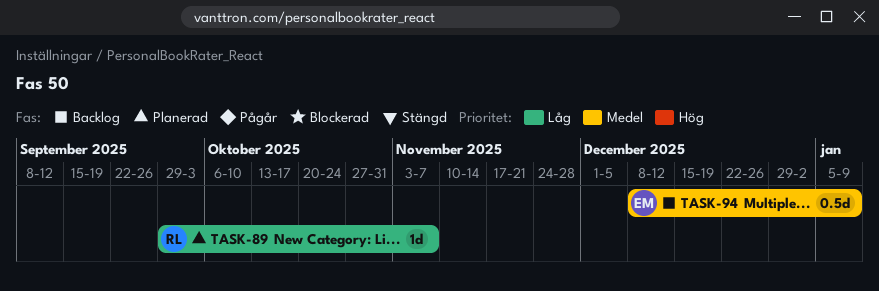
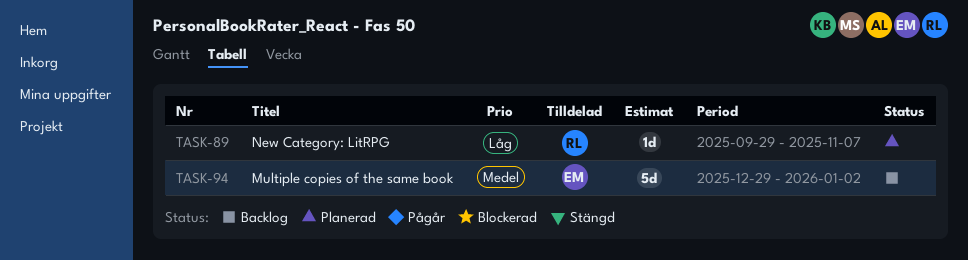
TASK-94, estimate: 0.5d -> 5d
TASK-94, start: Dec 8 -> Dec 29
TASK-94, due: Jan 9 -> Jan 2

